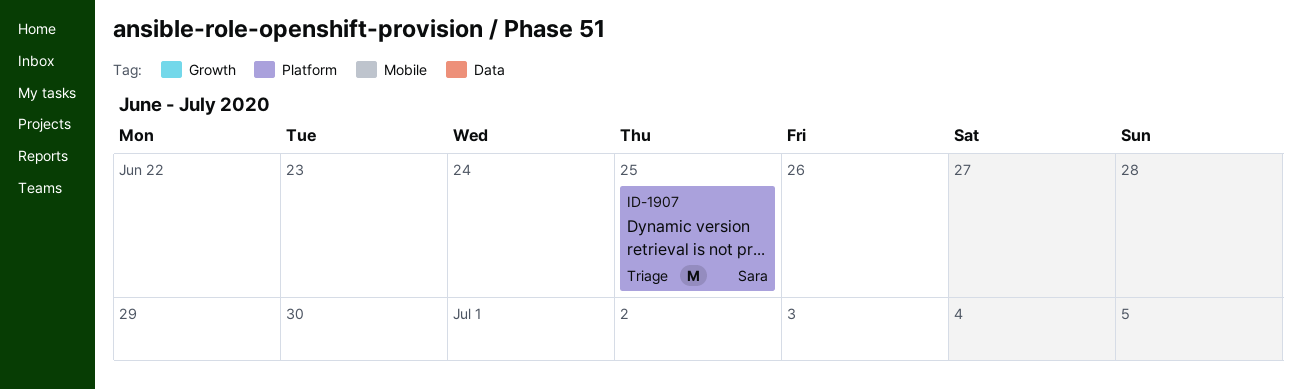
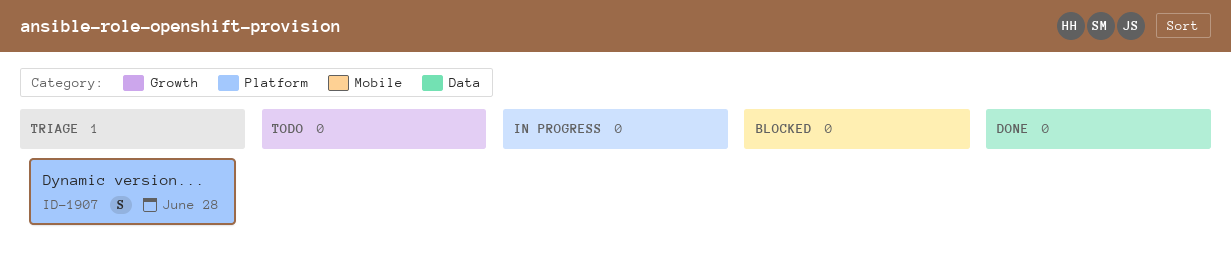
ID-1907, estimate: M -> S
ID-1907, due: Jun 25 -> Jun 28

